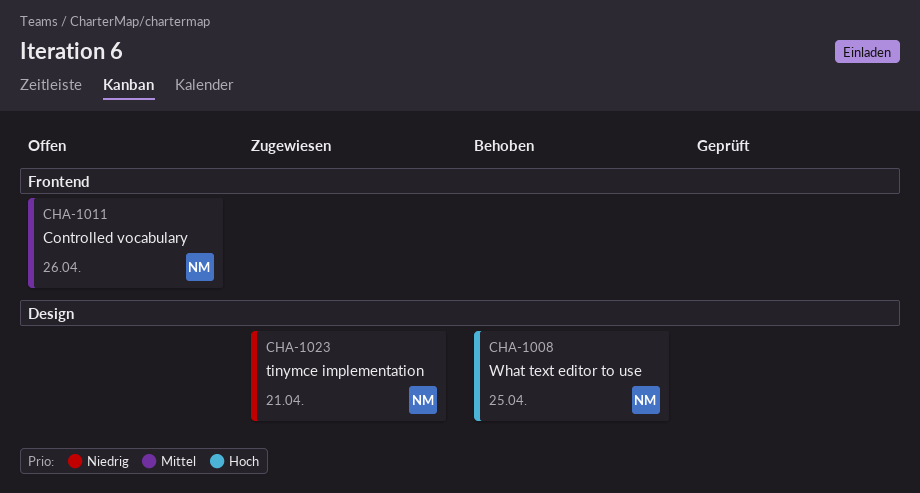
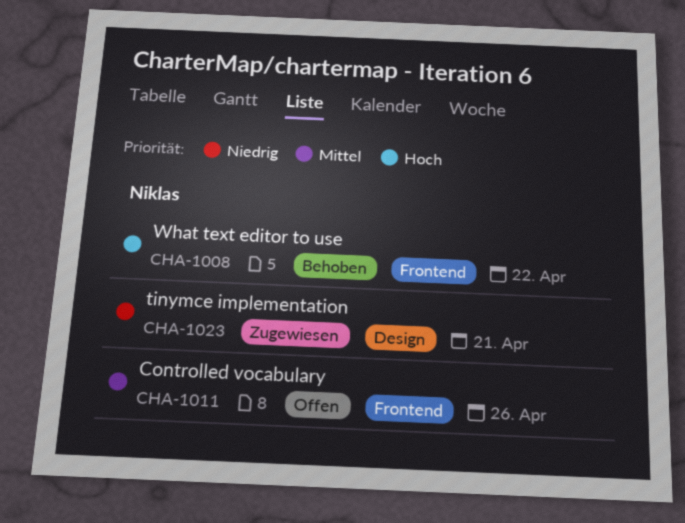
CHA-1008, label: Design -> Frontend
CHA-1008, due: Apr 25 -> Apr 22

